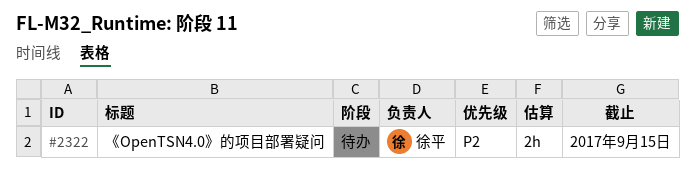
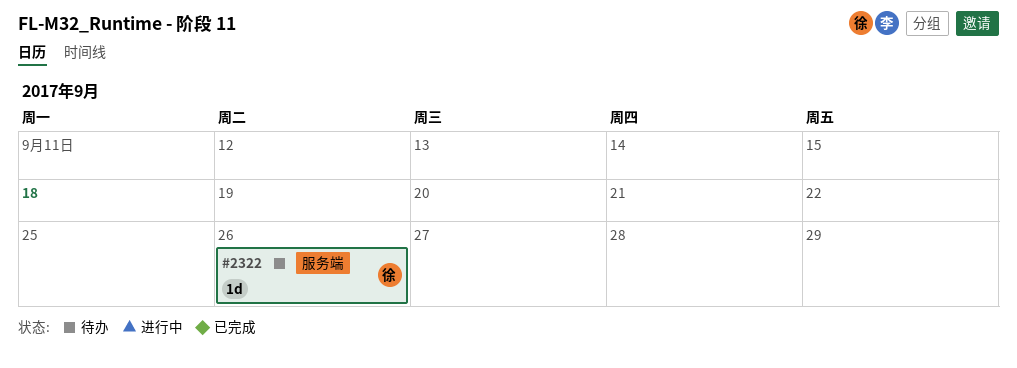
#2322, estimate: 2h -> 1d
#2322, due: Sep 15 -> Sep 26

